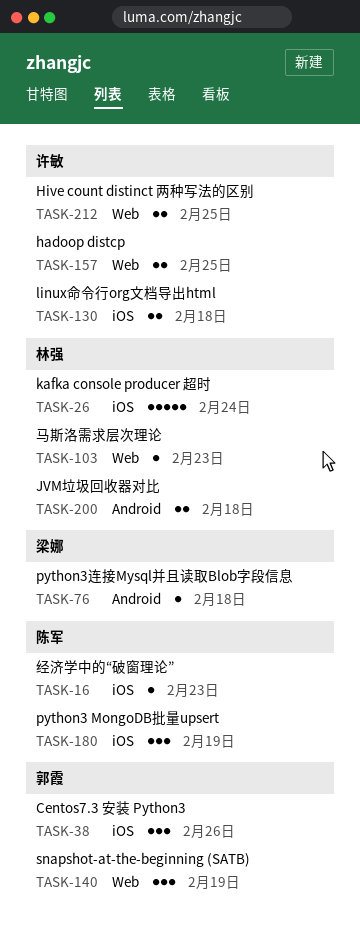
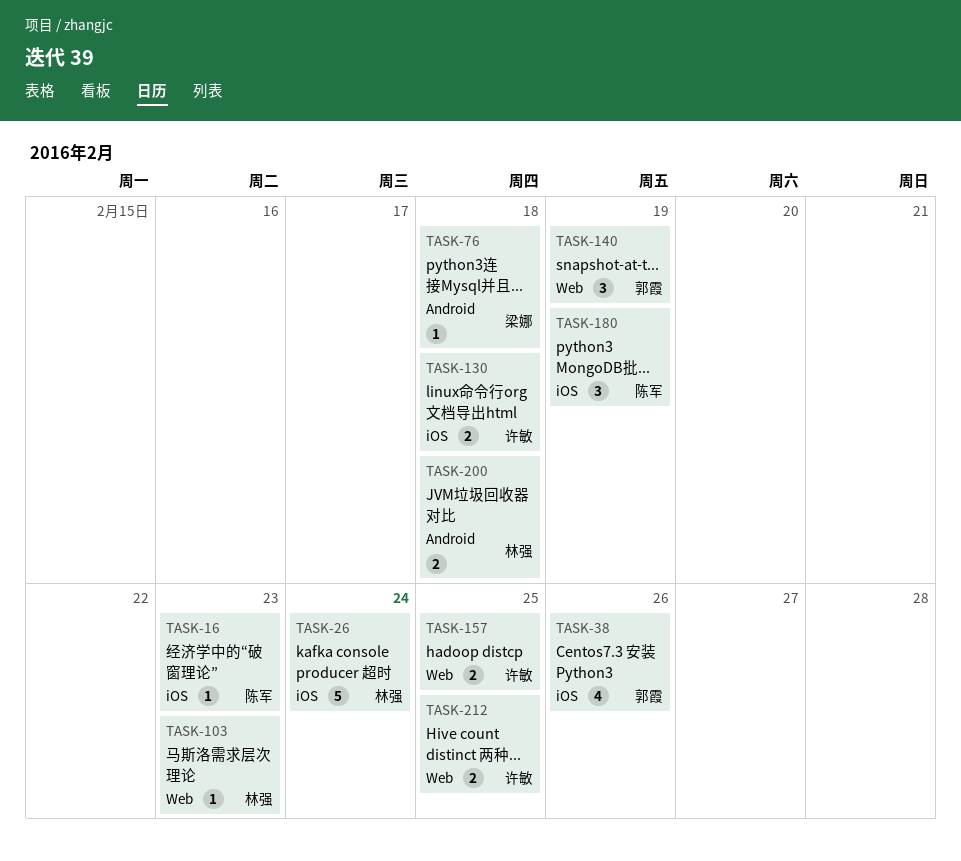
TASK-38, estimate: 3 -> 4

